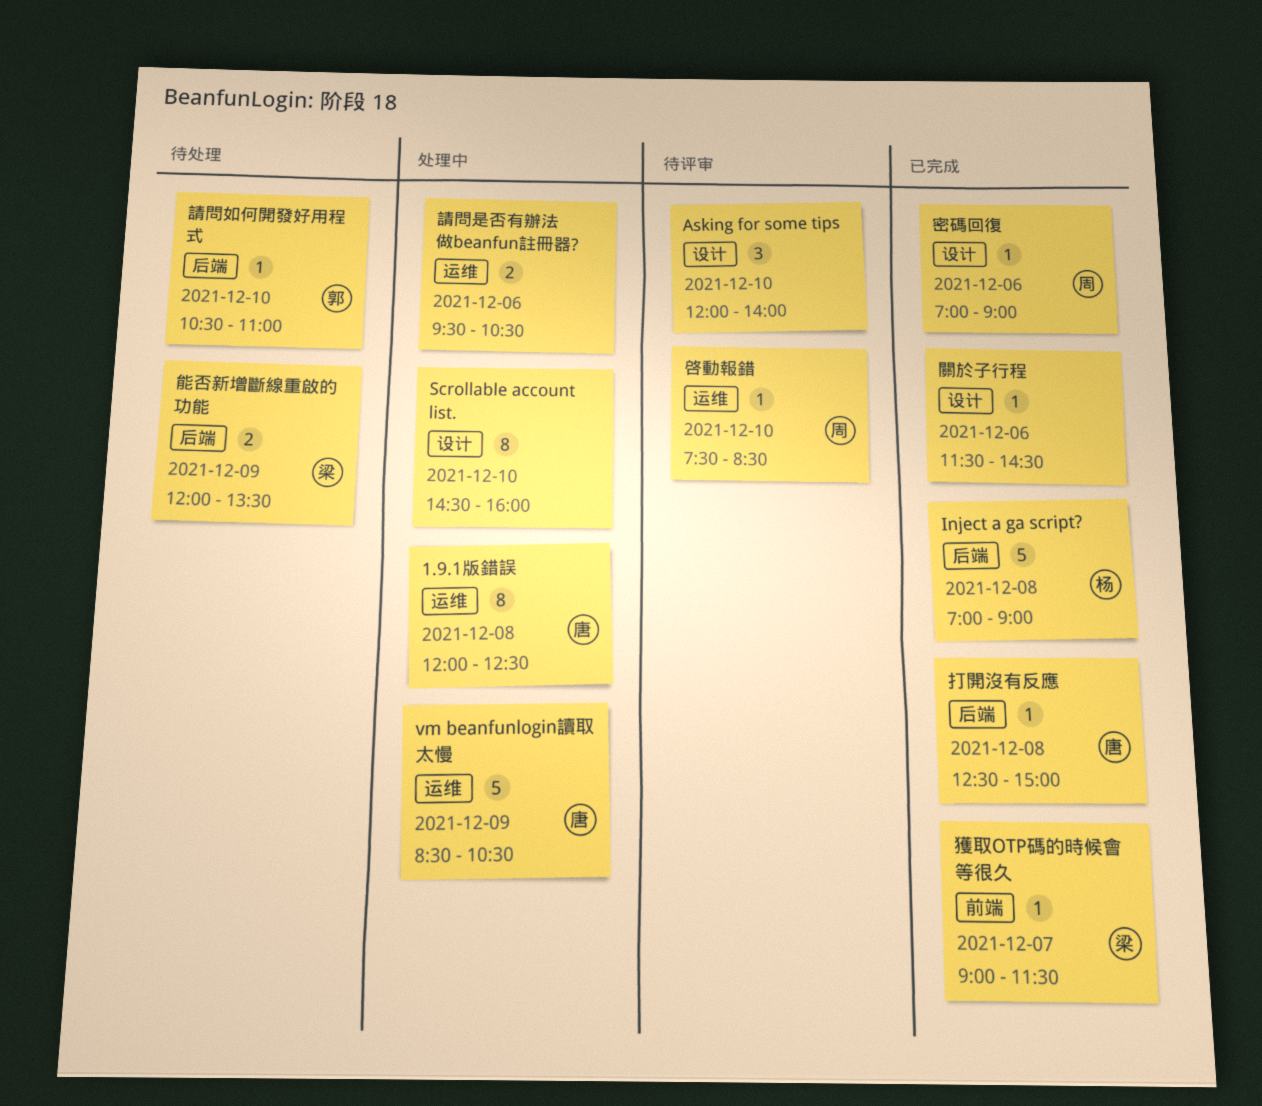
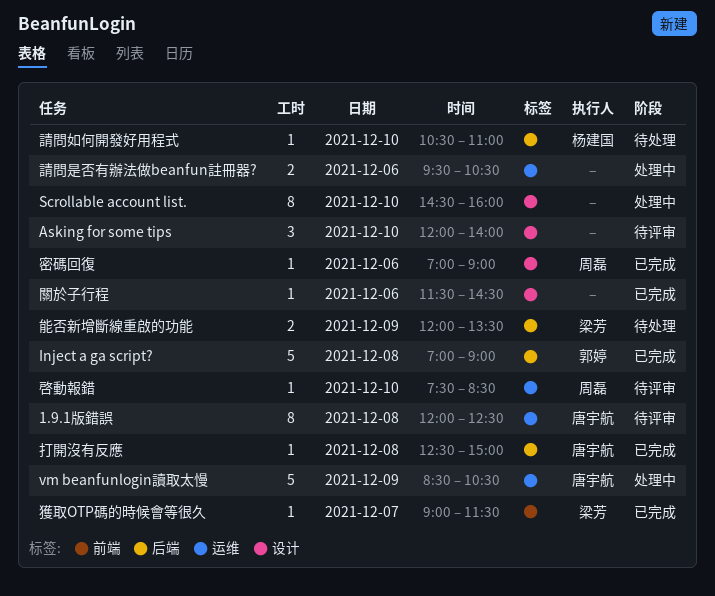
1.9.1版錯誤, status: 处理中 -> 待评审
Inject a ga script?, owner: 杨建国 -> 郭婷
請問如何開發好用程式, owner: 郭婷 -> 杨建国

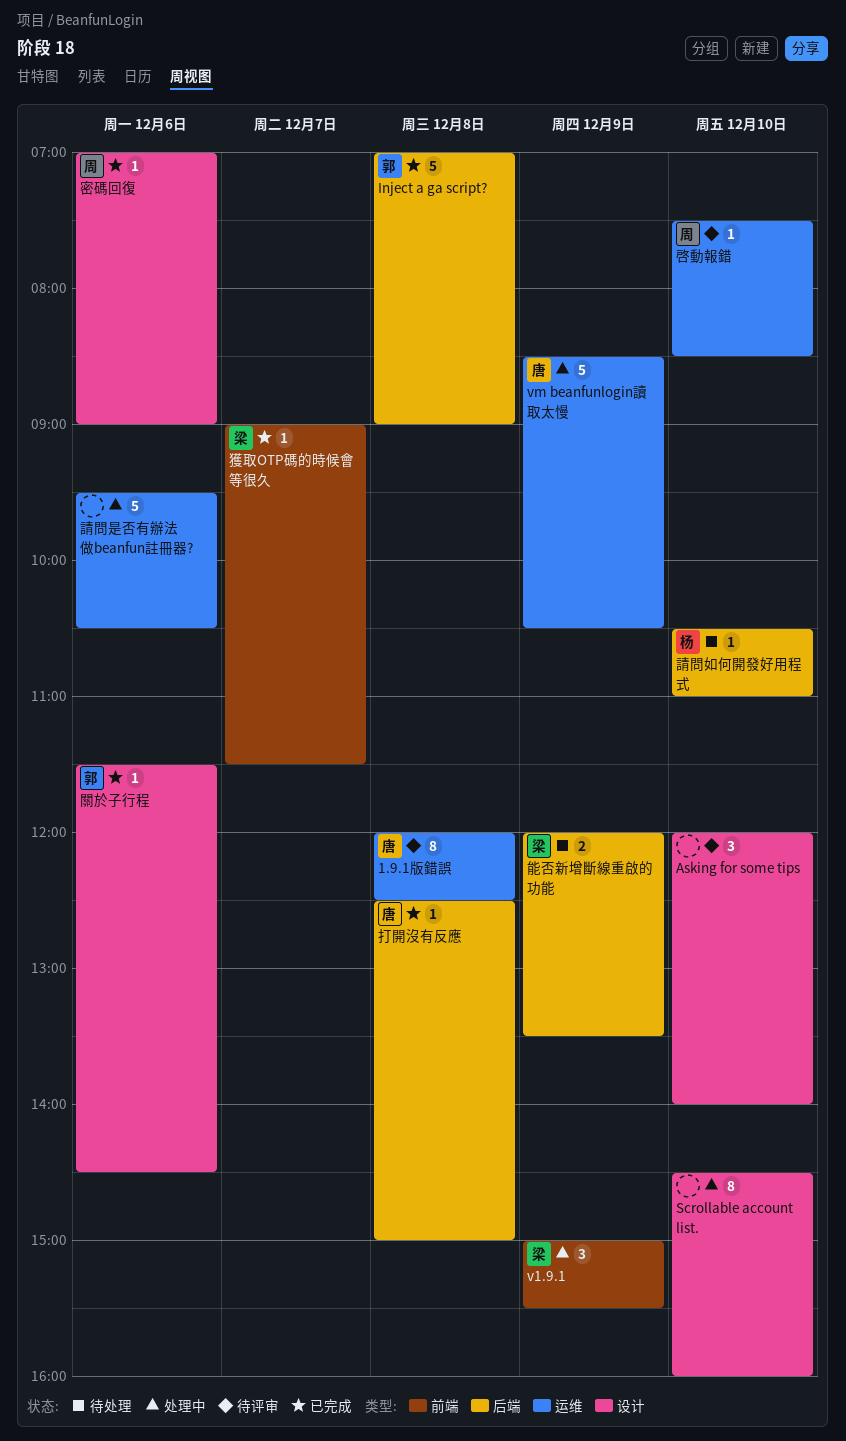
v1.9.1: none -> present
請問是否有辦法做beanfun註冊器?, estimate: 2 -> 5
關於子行程, owner: none -> 郭婷

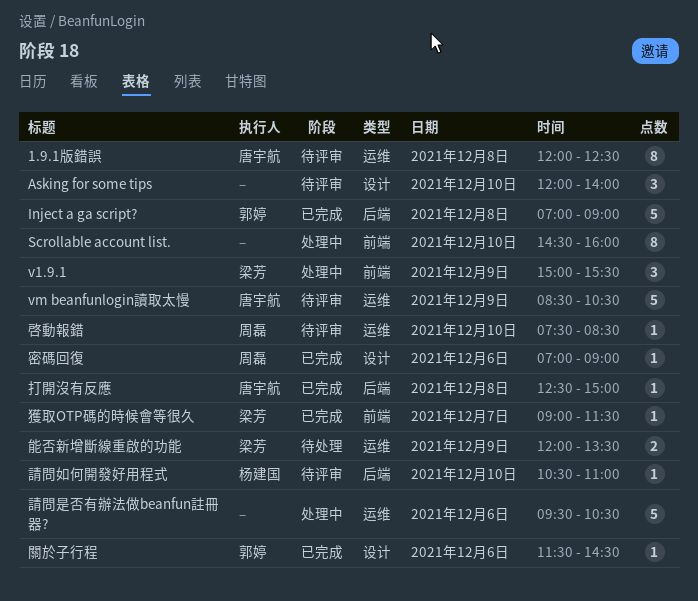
Scrollable account list., label: 设计 -> 前端
vm beanfunlogin讀取太慢, status: 处理中 -> 待评审
能否新增斷線重啟的功能, label: 后端 -> 运维
請問如何開發好用程式, status: 待处理 -> 待评审

